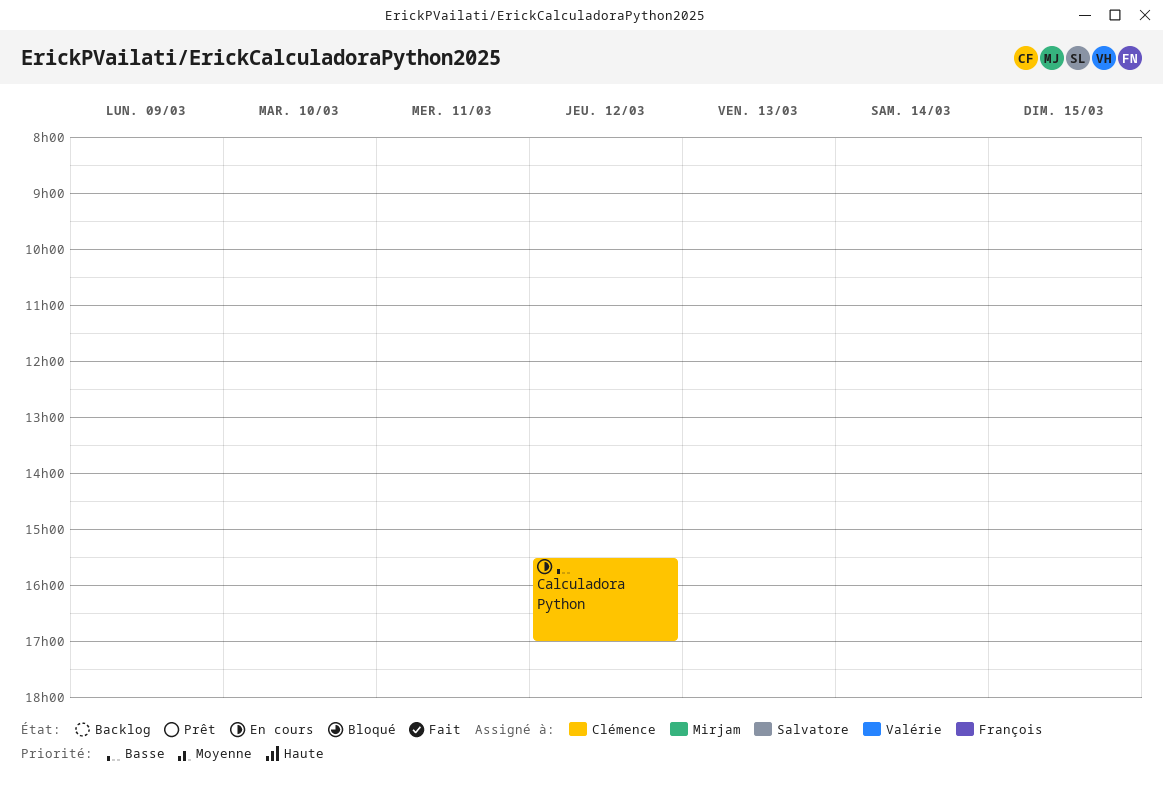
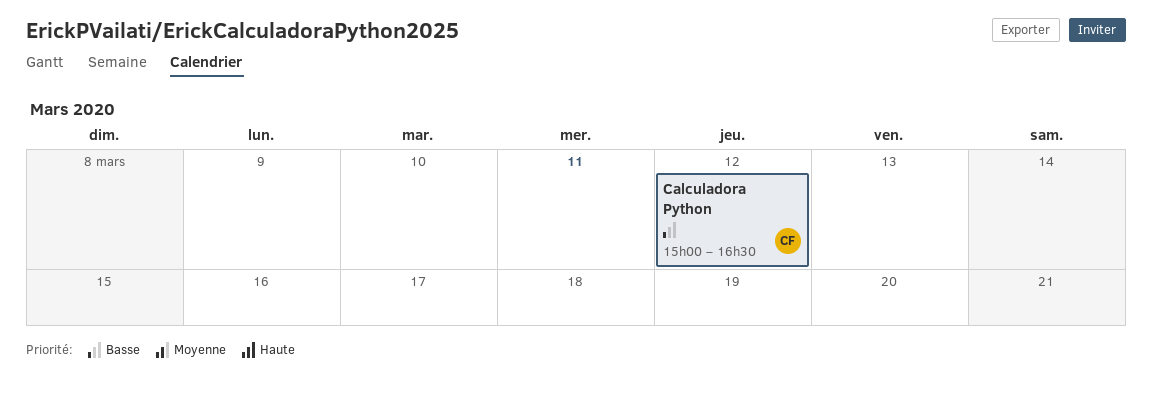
Calculadora Python, begins: 15:30 -> 15:00
Calculadora Python, ends: 17:00 -> 16:30

